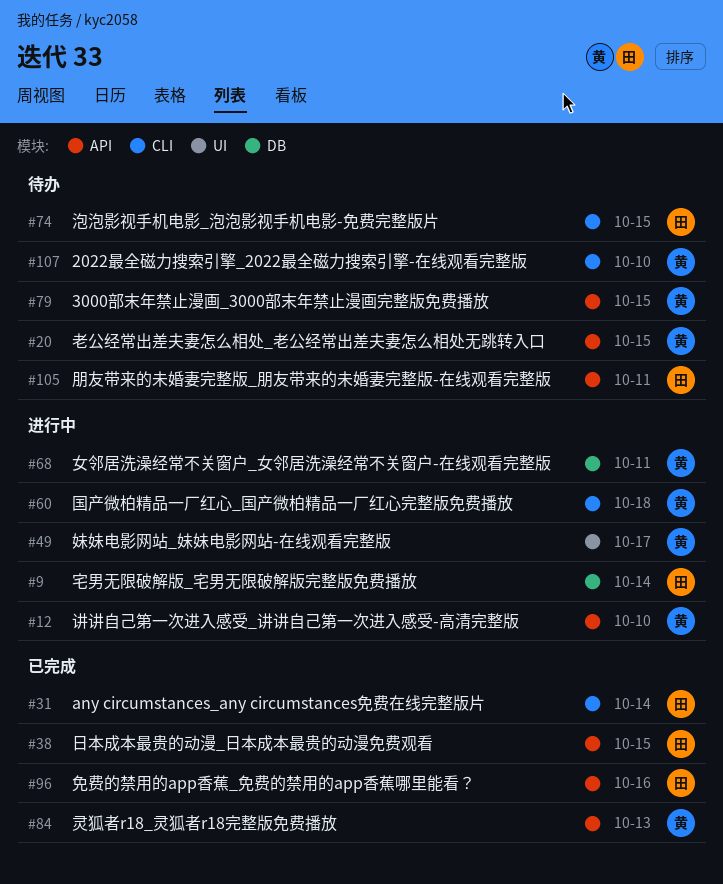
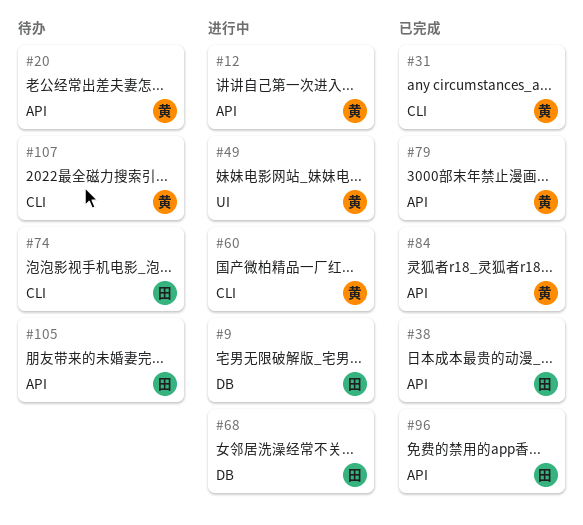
#31, owner: 田 -> 黄
#68, owner: 黄 -> 田
#79, status: 待办 -> 已完成

